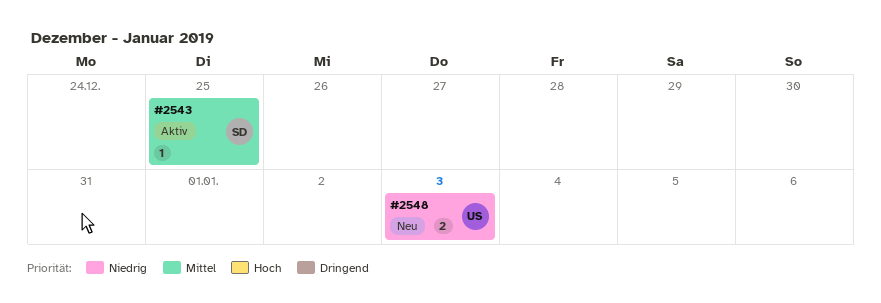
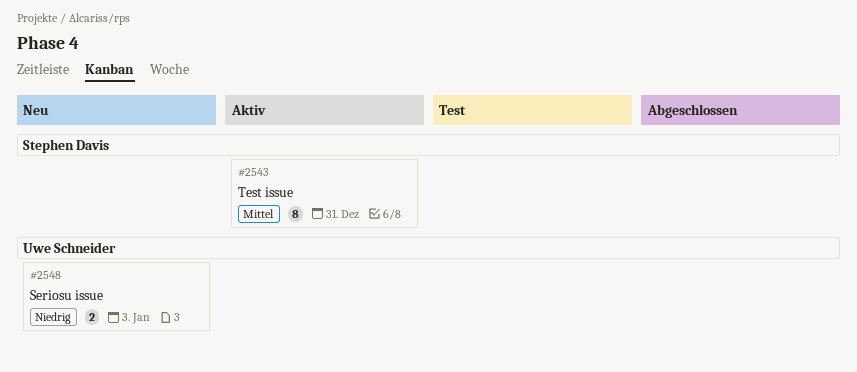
#2543, estimate: 1 -> 8
#2543, due: Dec 25 -> Dec 31

